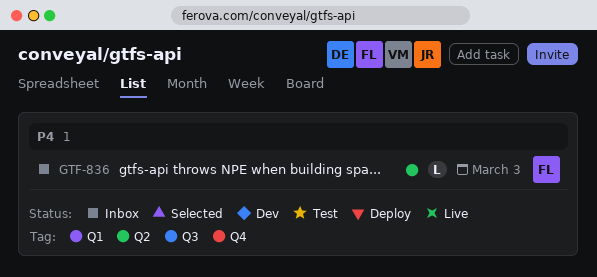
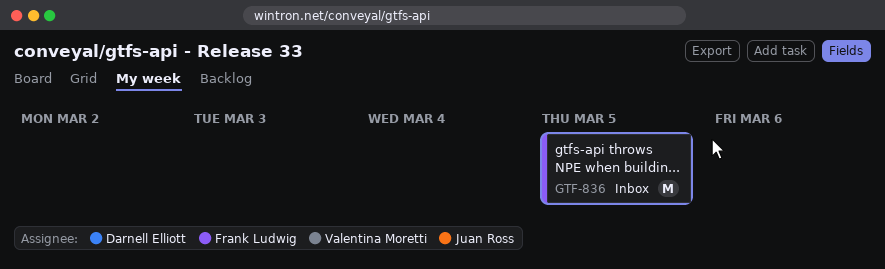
GTF-836, estimate: L -> M
GTF-836, due: Mar 3 -> Mar 5

